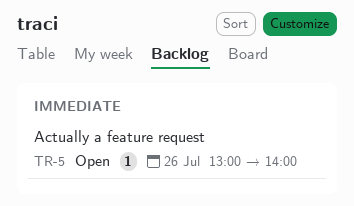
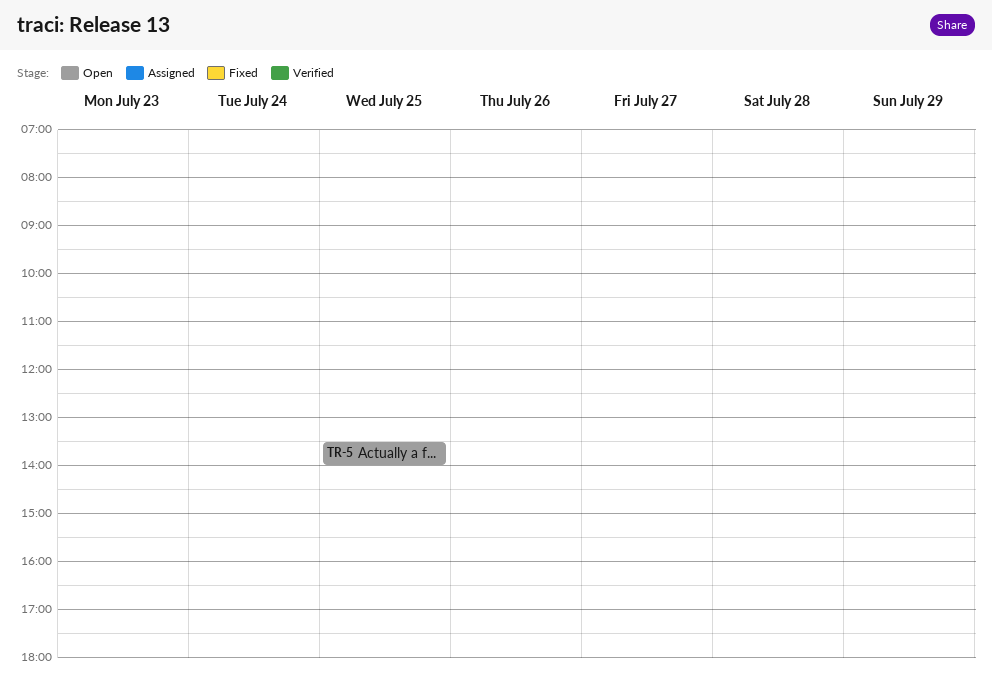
TR-5, day: Jul 26 -> Jul 25
TR-5, begins: 13:00 -> 13:30

